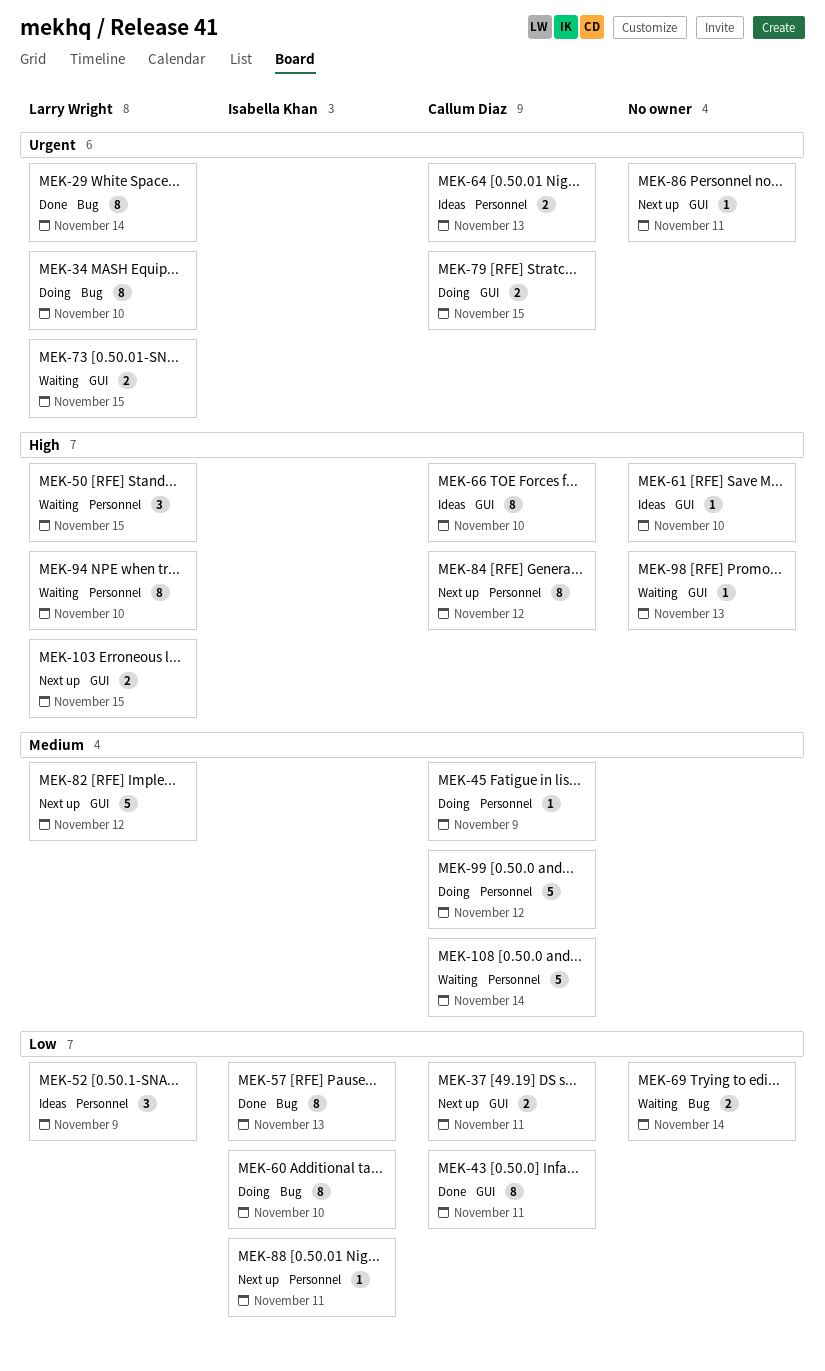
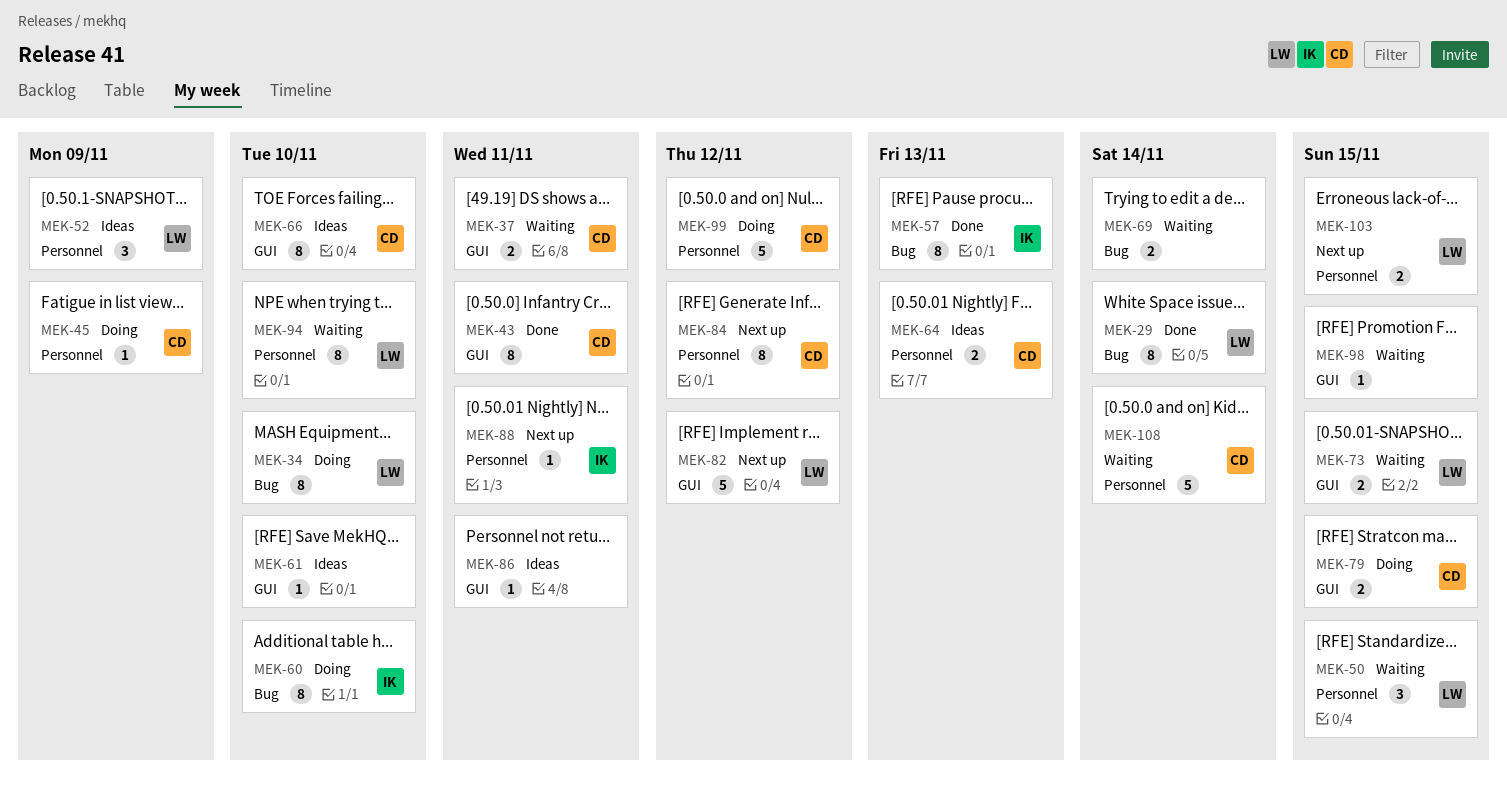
MEK-37, status: Next up -> Waiting
MEK-86, status: Next up -> Ideas
MEK-98, due: Nov 13 -> Nov 15
MEK-103, label: GUI -> Personnel

